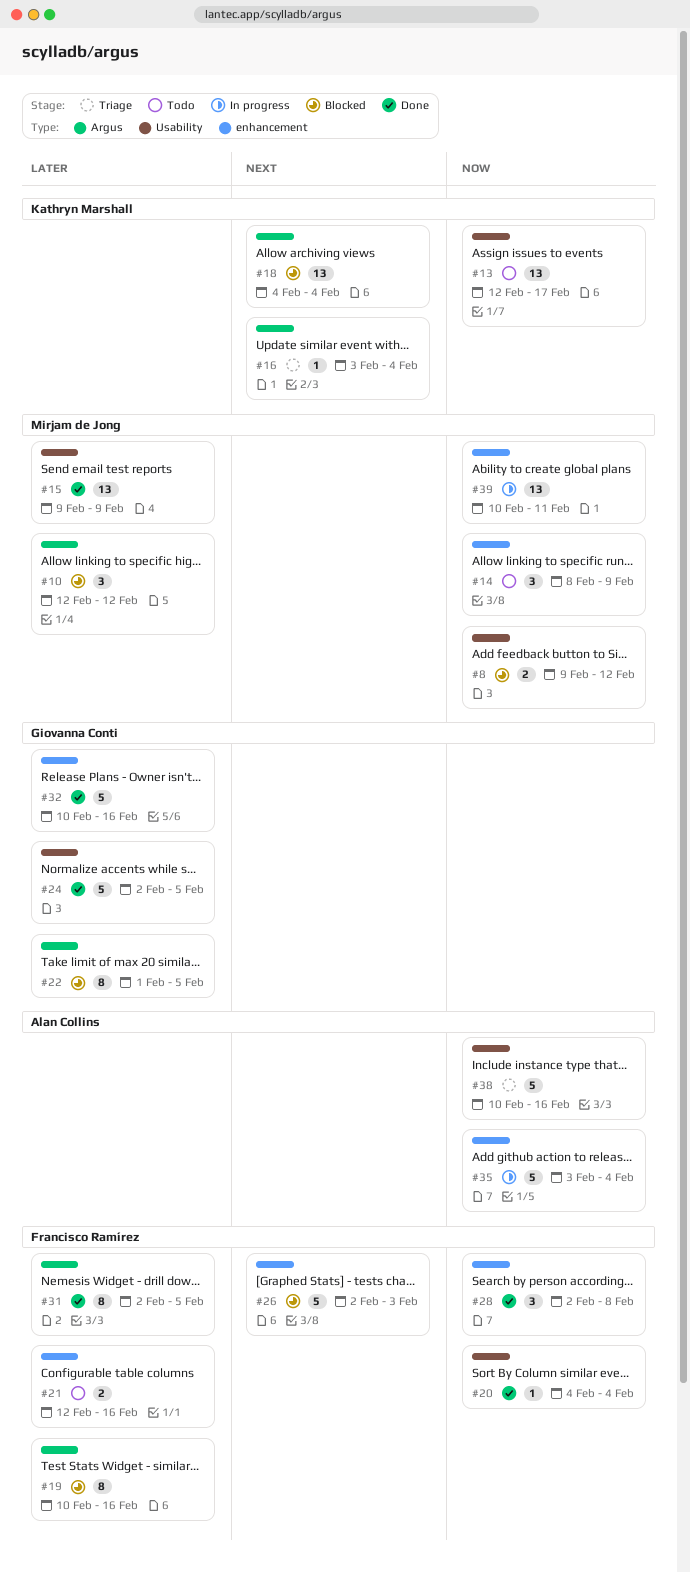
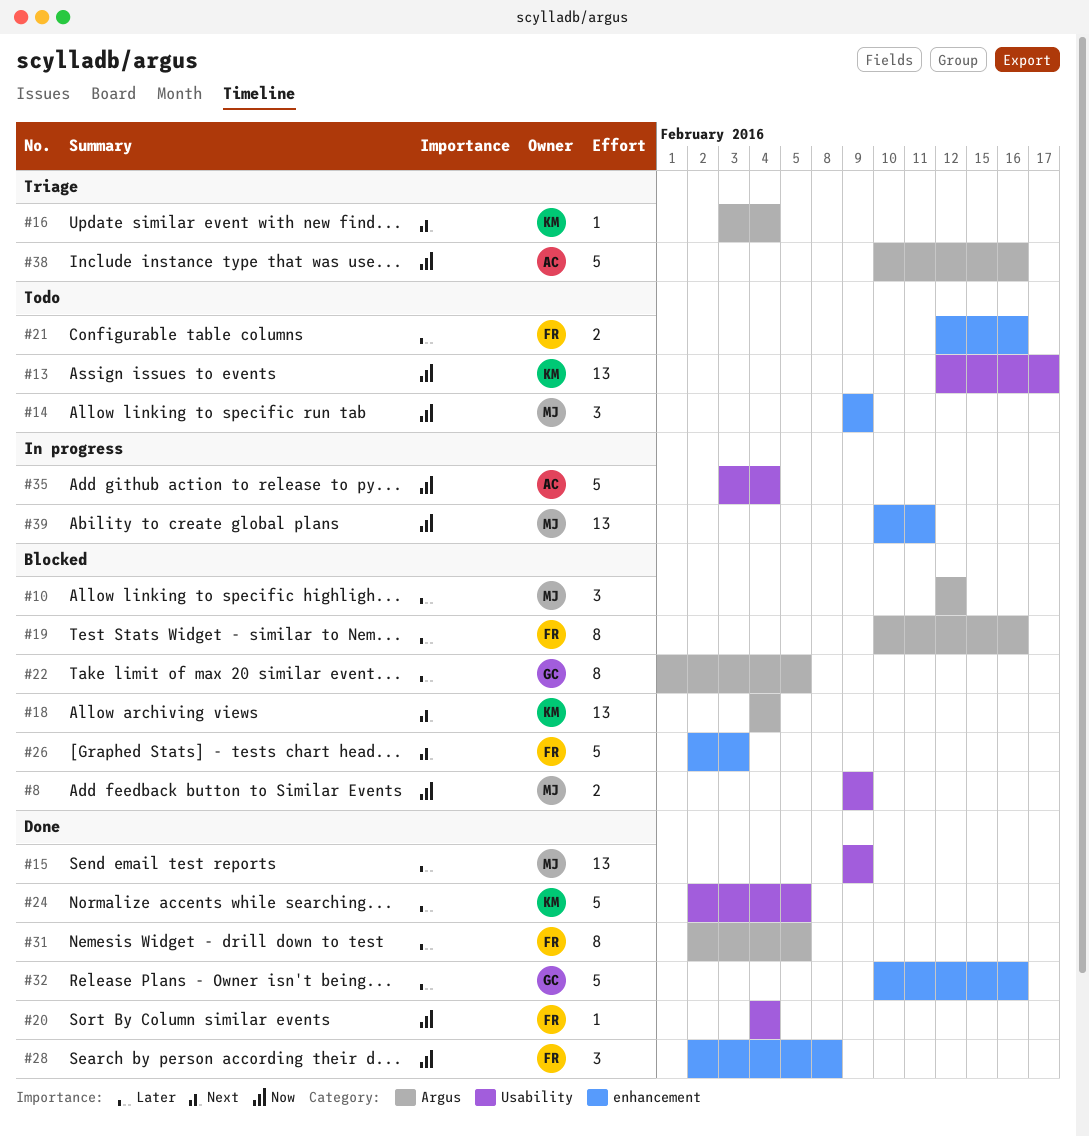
#8, due: Feb 12 -> Feb 9
#14, start: Feb 8 -> Feb 9
#24, owner: Giovanna Conti -> Kathryn Marshall
#35, label: enhancement -> Usability
#38, label: Usability -> Argus

